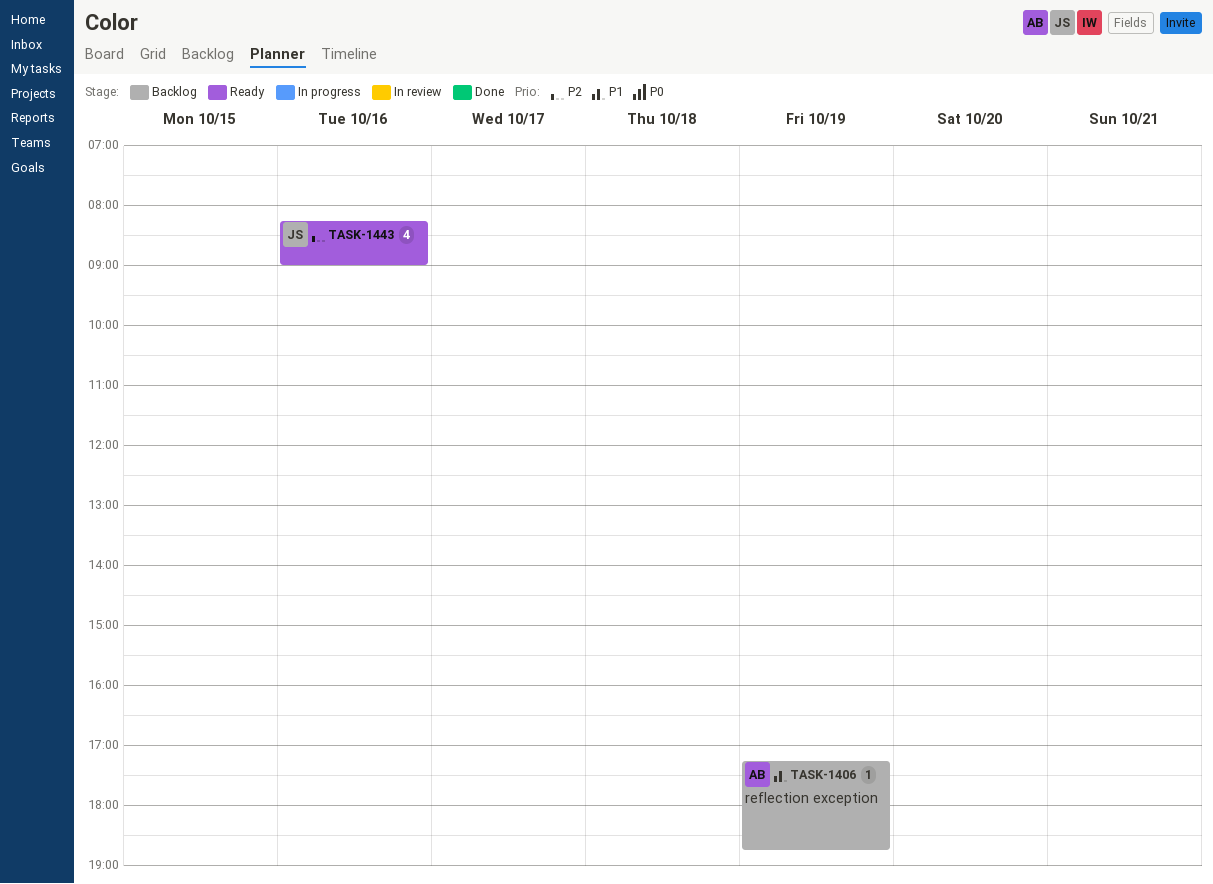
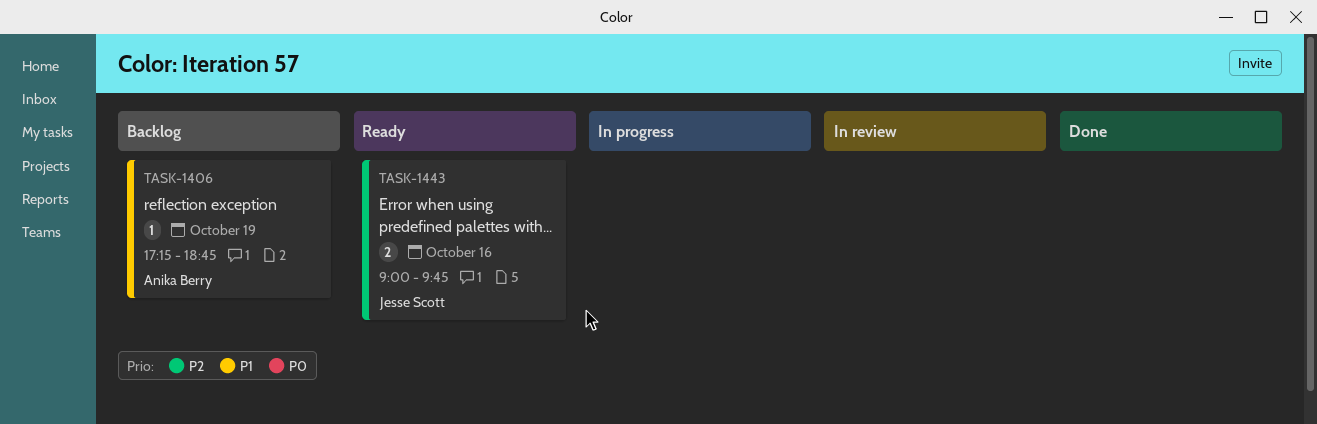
TASK-1443, estimate: 4 -> 2
TASK-1443, begins: 08:15 -> 09:00
TASK-1443, ends: 09:00 -> 09:45

